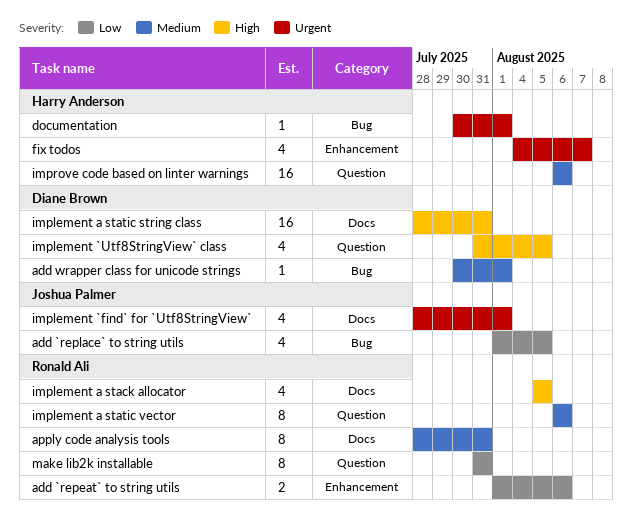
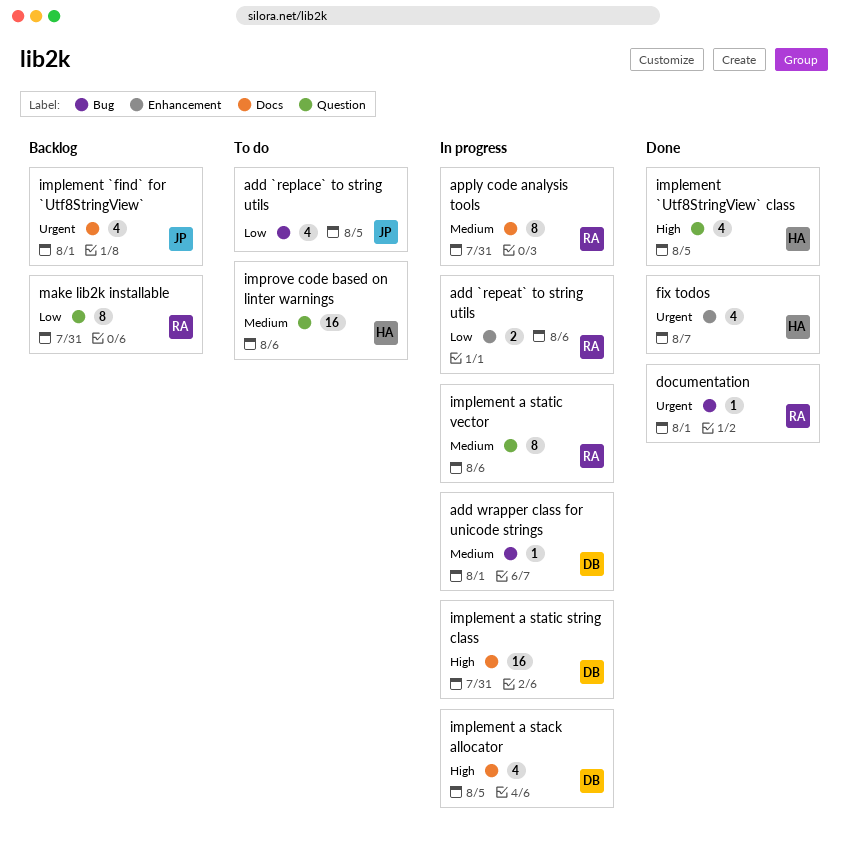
documentation, owner: Harry Anderson -> Ronald Ali
implement `Utf8StringView` class, owner: Diane Brown -> Harry Anderson
implement a stack allocator, owner: Ronald Ali -> Diane Brown

